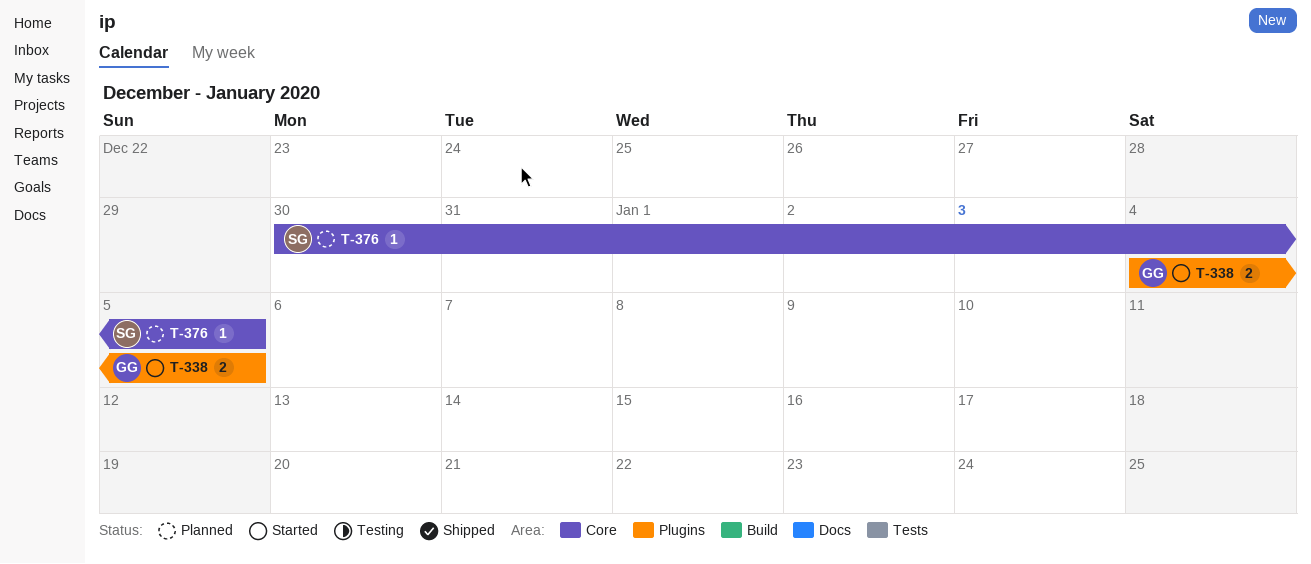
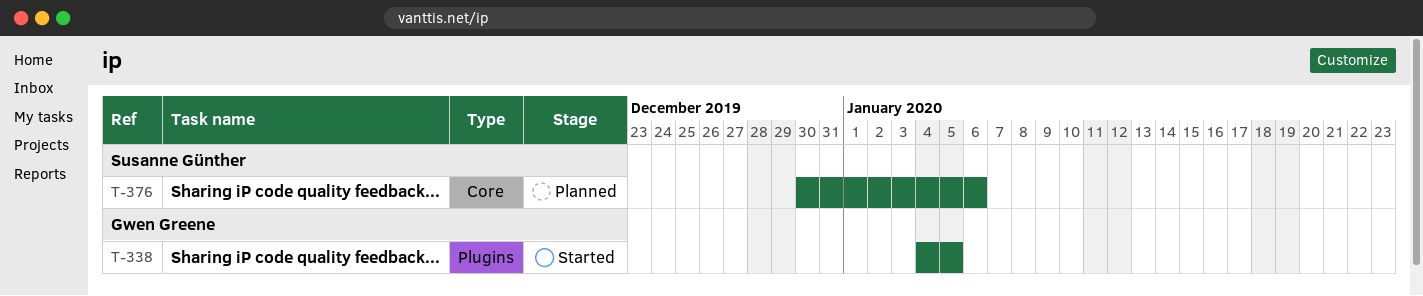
T-376, due: Jan 5 -> Jan 6

